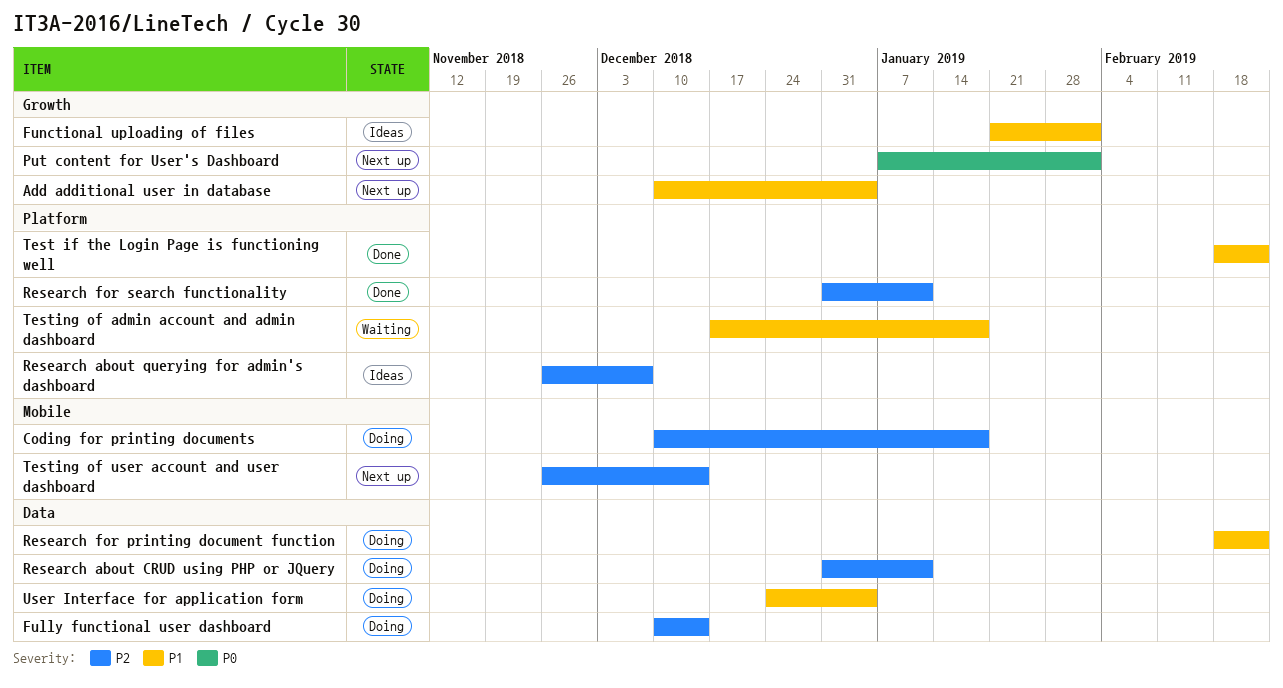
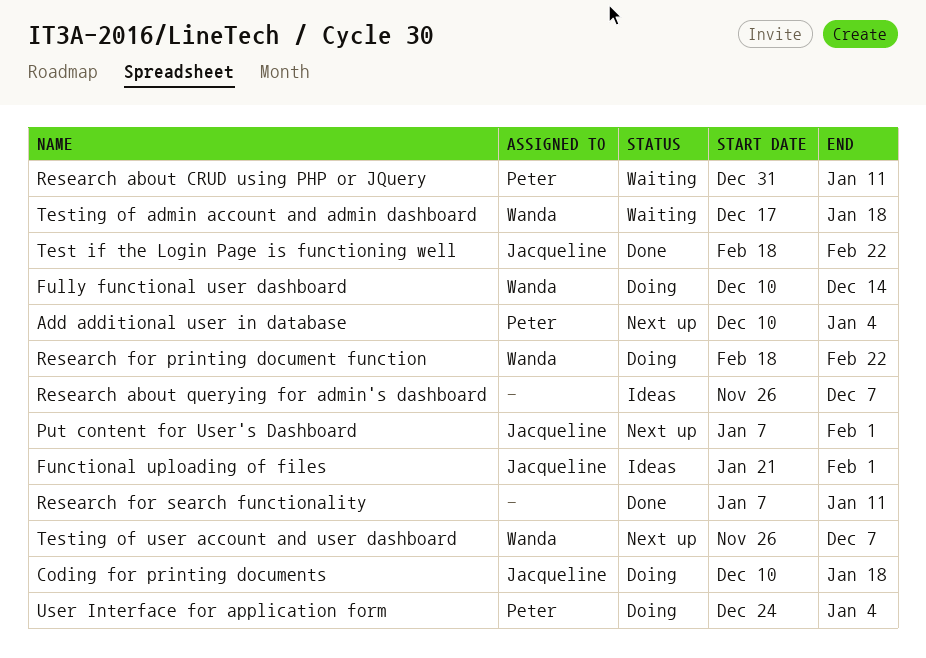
Research about CRUD using PHP or JQuery, status: Doing -> Waiting
Research for search functionality, start: Dec 31 -> Jan 7
Testing of user account and user dashboard, due: Dec 14 -> Dec 7

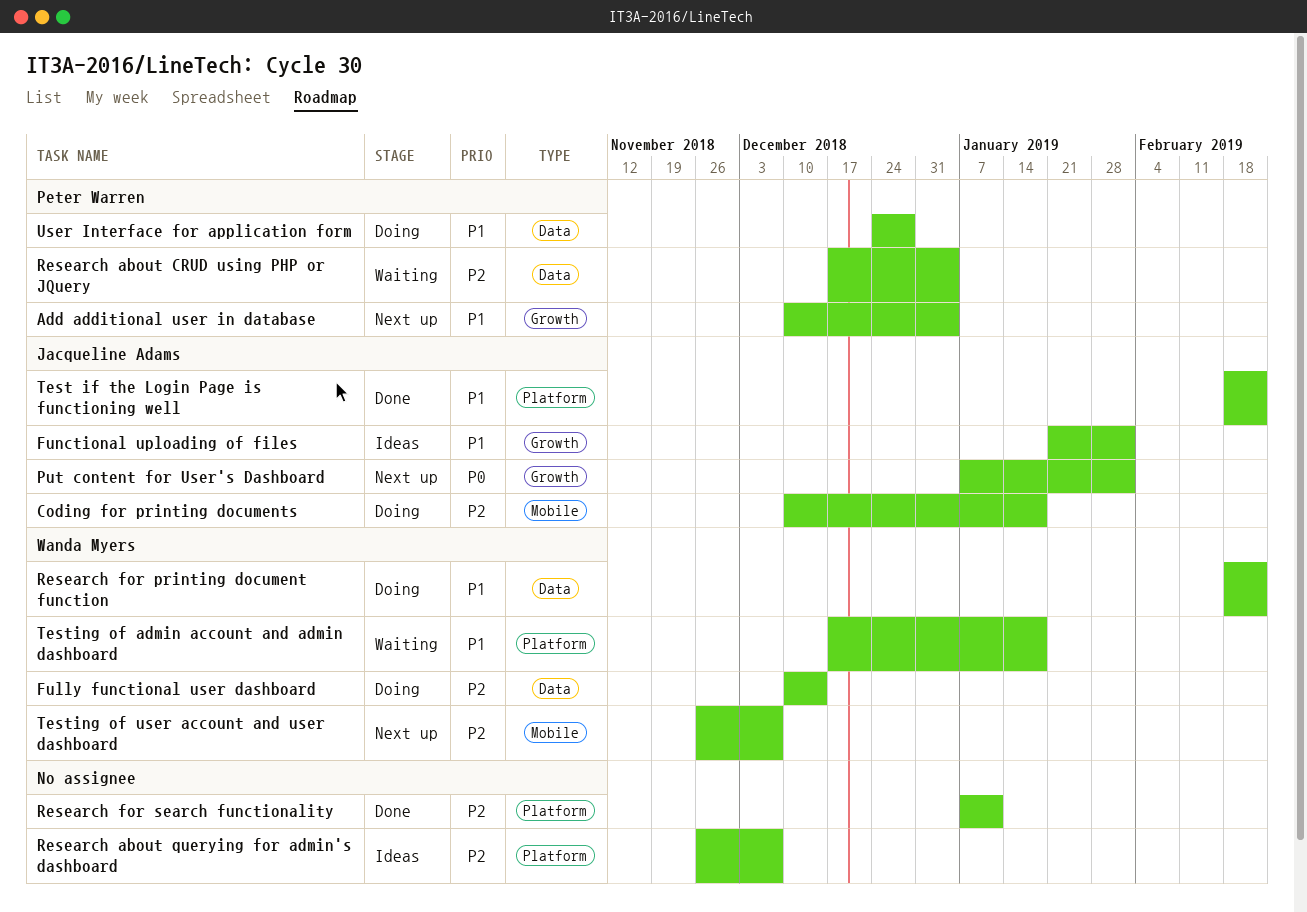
Research about CRUD using PHP or JQuery, start: Dec 31 -> Dec 17
Research about CRUD using PHP or JQuery, due: Jan 11 -> Jan 4
User Interface for application form, due: Jan 4 -> Dec 28

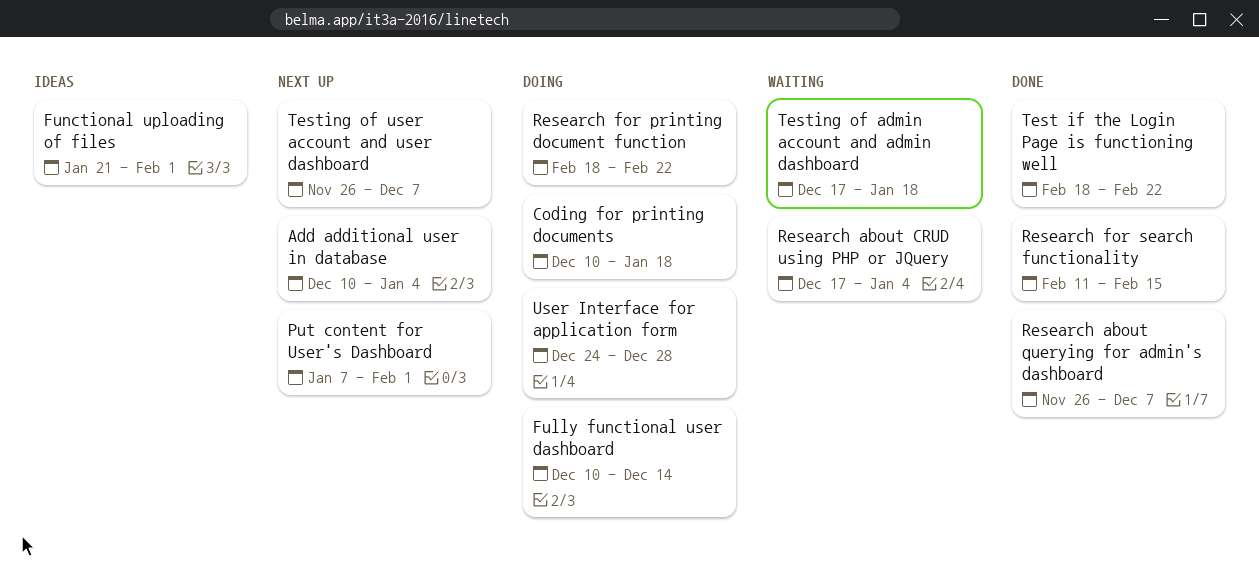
Research about querying for admin's dashboard, status: Ideas -> Done
Research for search functionality, start: Jan 7 -> Feb 11
Research for search functionality, due: Jan 11 -> Feb 15

